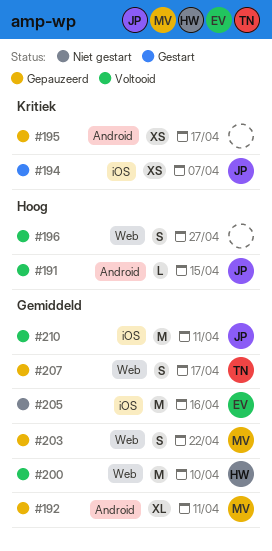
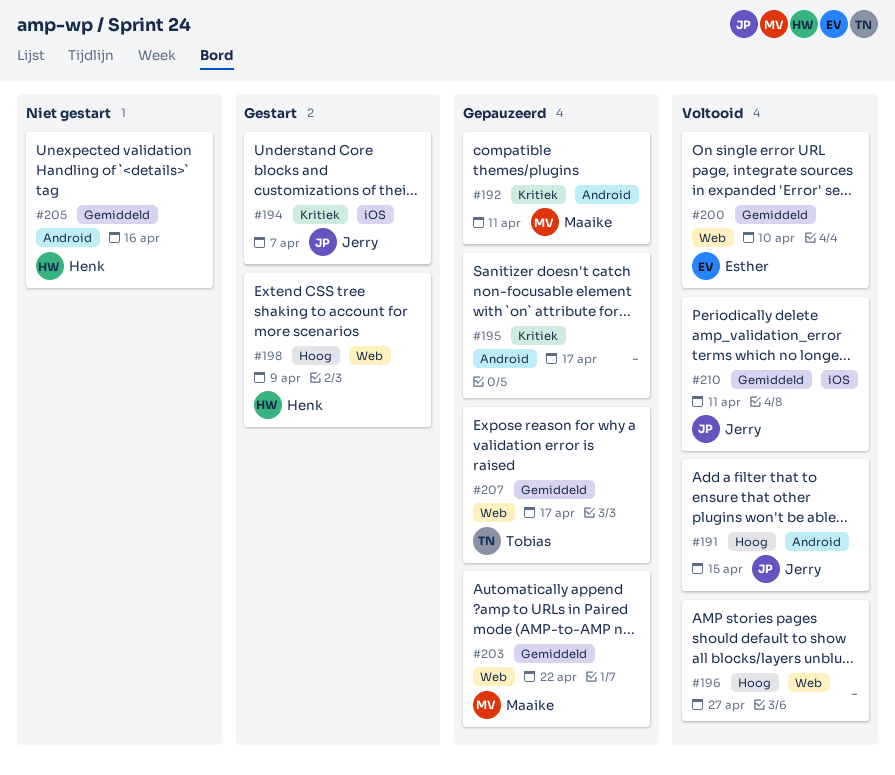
#192, priority: Gemiddeld -> Kritiek
#198: none -> present
#200, owner: Henk -> Esther
#205, owner: Esther -> Henk
#205, label: iOS -> Android

